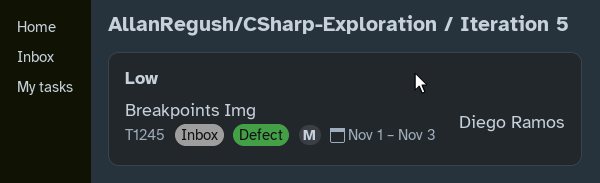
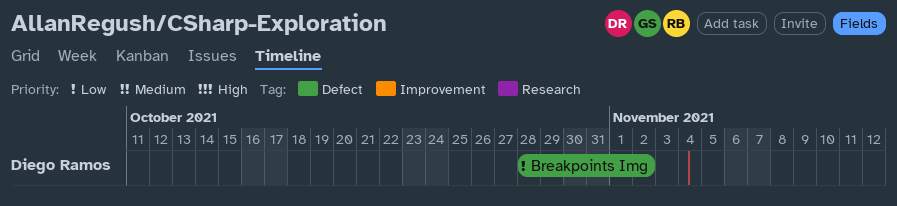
Breakpoints Img, start: Nov 1 -> Oct 28
Breakpoints Img, due: Nov 3 -> Nov 2

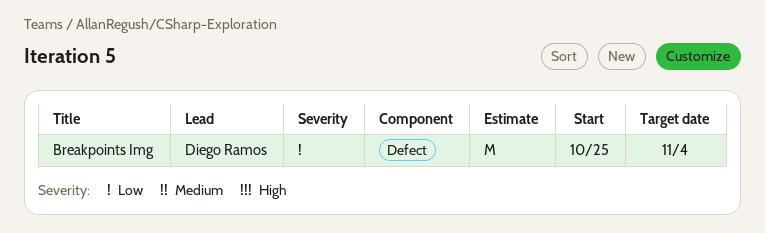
Breakpoints Img, start: Oct 28 -> Oct 25
Breakpoints Img, due: Nov 2 -> Nov 4

